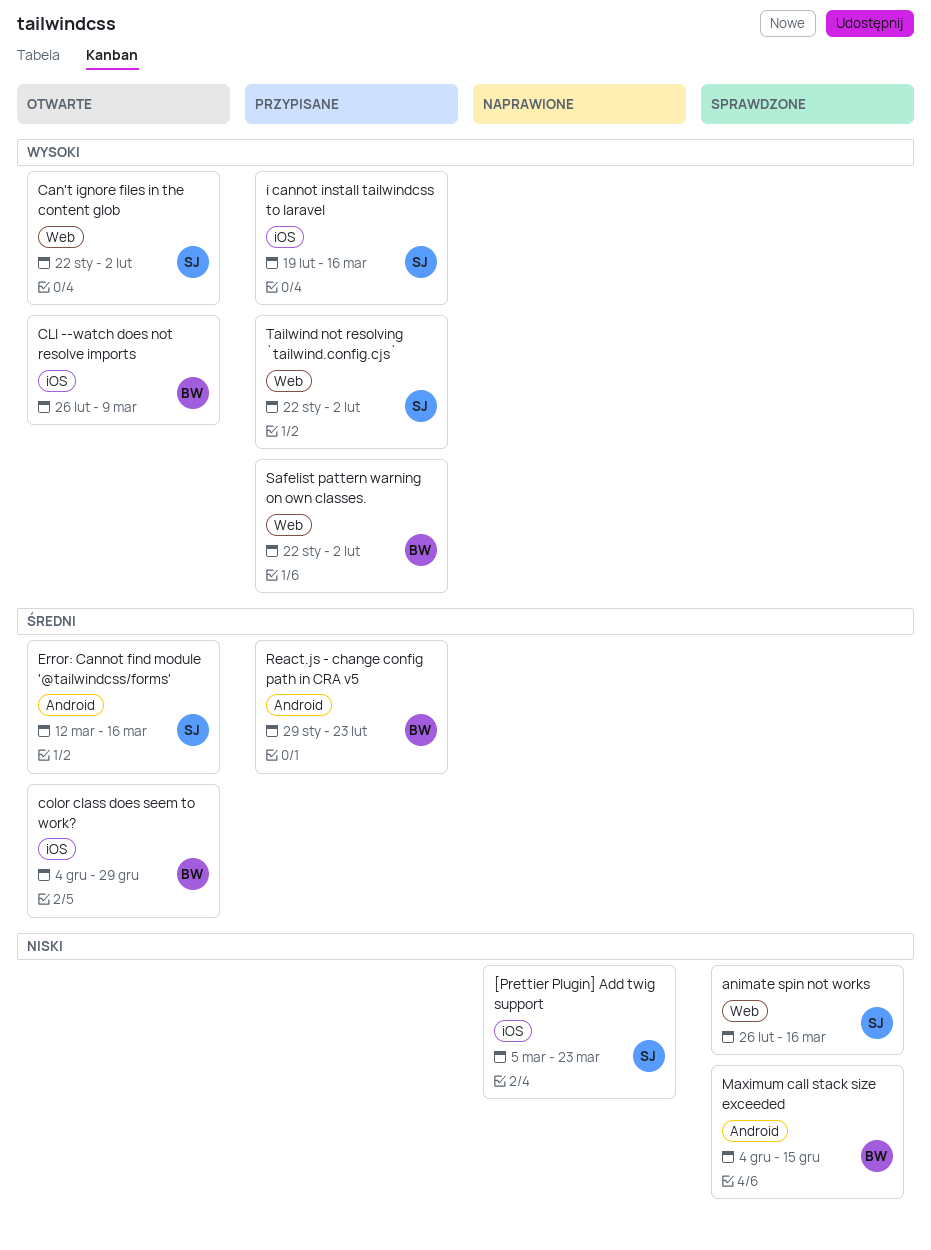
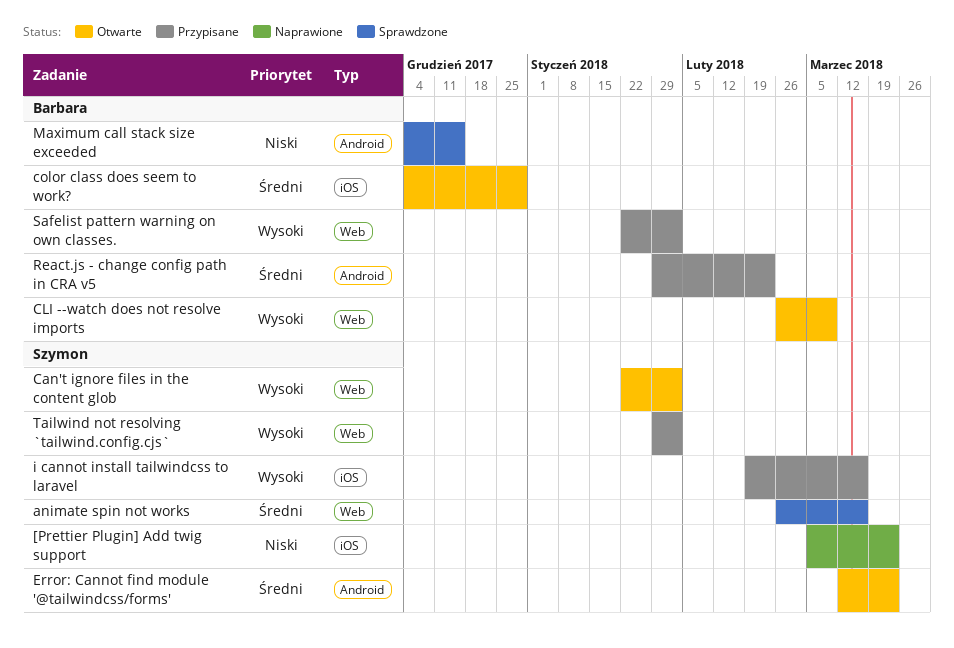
animate spin not works, priority: Niski -> Średni
CLI --watch does not resolve imports, label: iOS -> Web
Error: Cannot find module '@tailwindcss/forms', due: Mar 16 -> Mar 23
Tailwind not resolving `tailwind.config.cjs`, start: Jan 22 -> Jan 29

